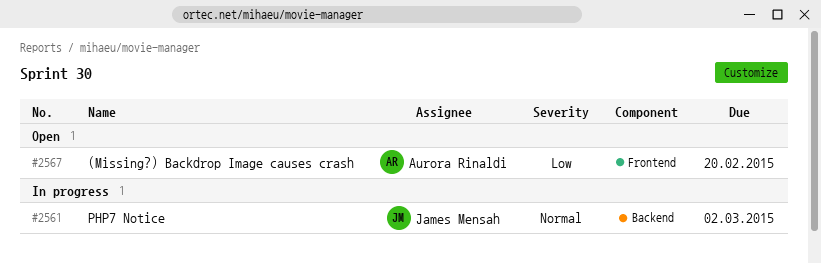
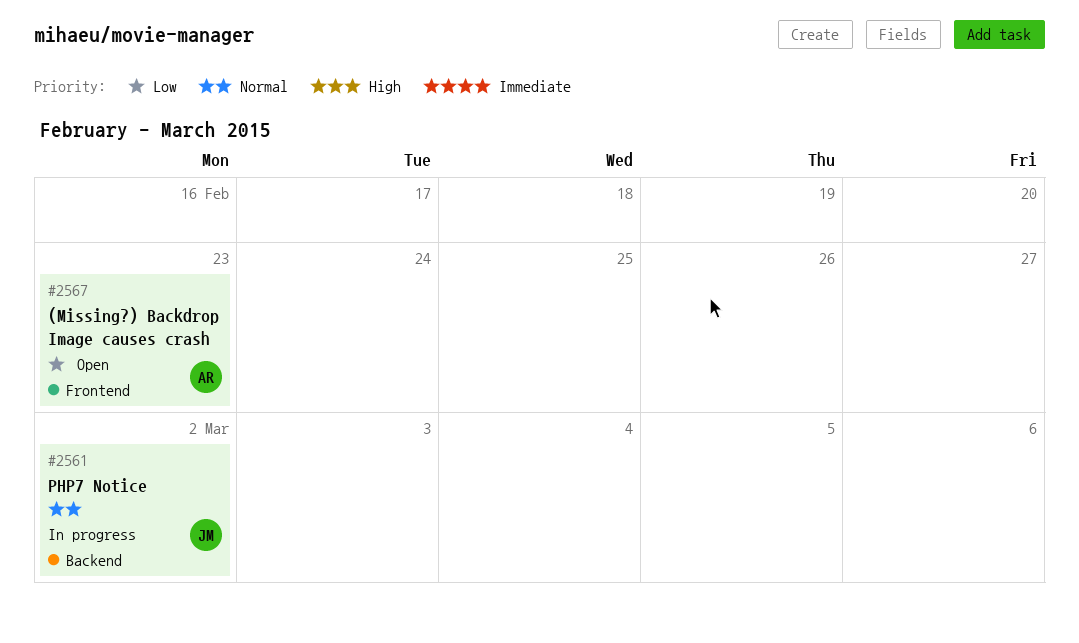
#2567, due: Feb 20 -> Feb 23

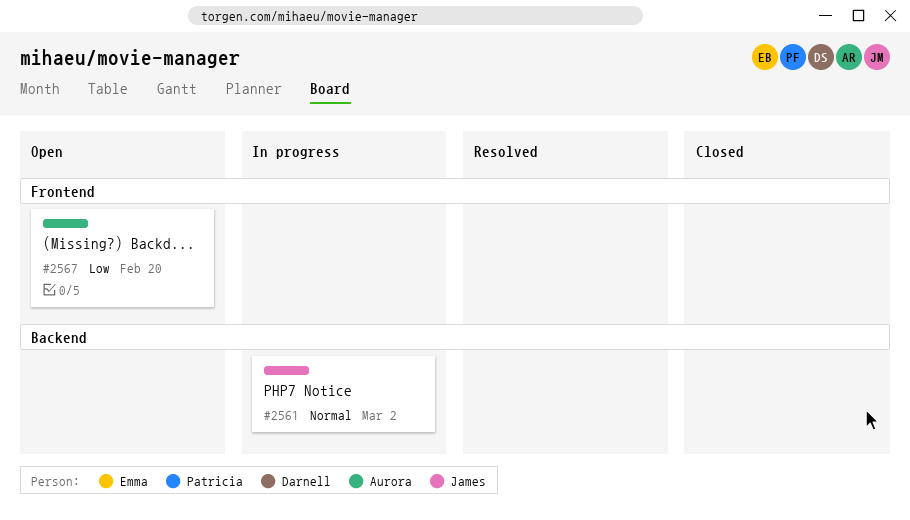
#2567, due: Feb 23 -> Feb 20

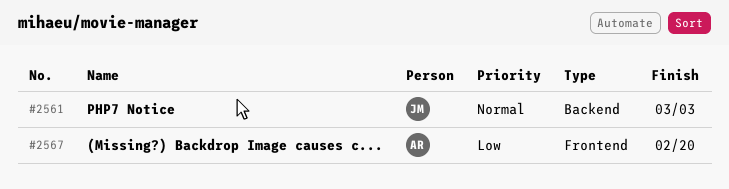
#2561, due: Mar 2 -> Mar 3

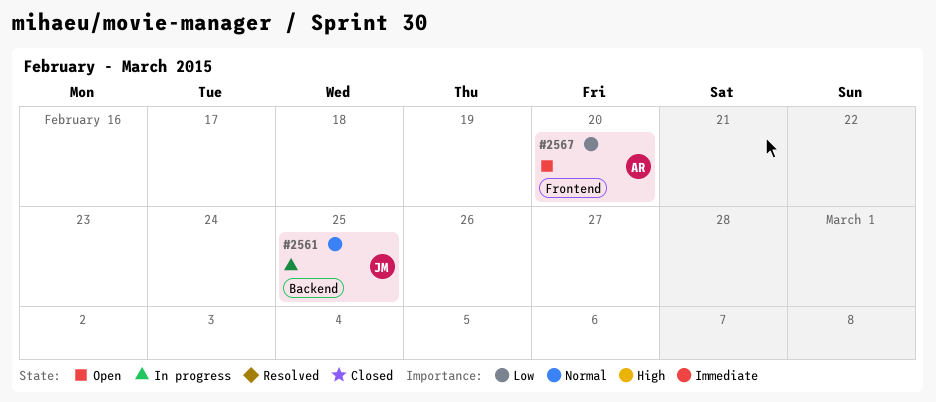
#2561, due: Mar 3 -> Feb 25

